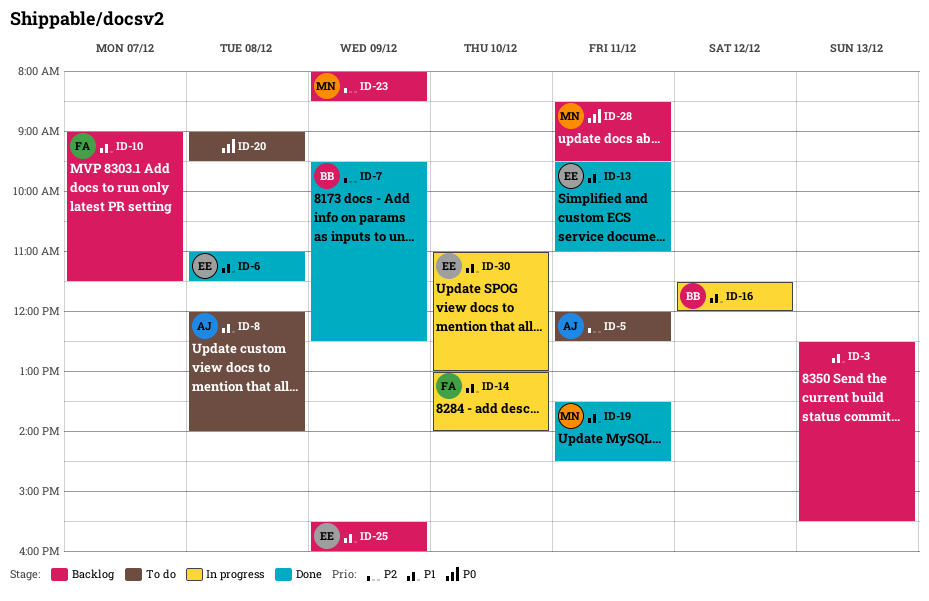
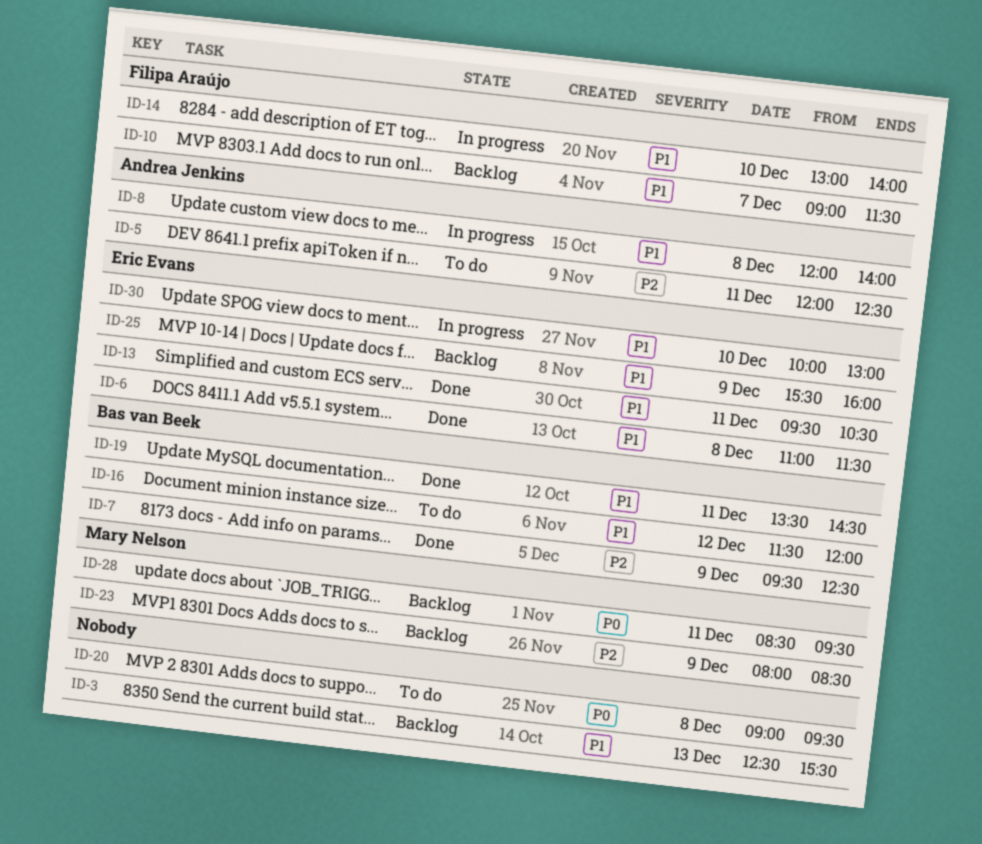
ID-8, status: To do -> In progress
ID-13, ends: 11:00 -> 10:30
ID-16, status: In progress -> To do
ID-19, owner: Mary Nelson -> Bas van Beek
ID-30, begins: 11:00 -> 10:00

